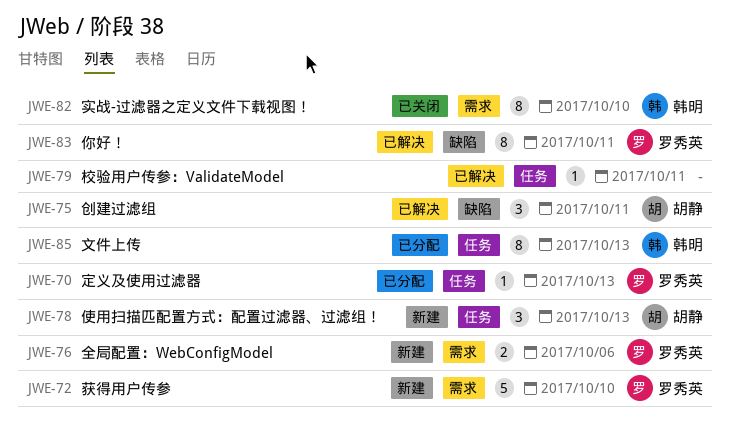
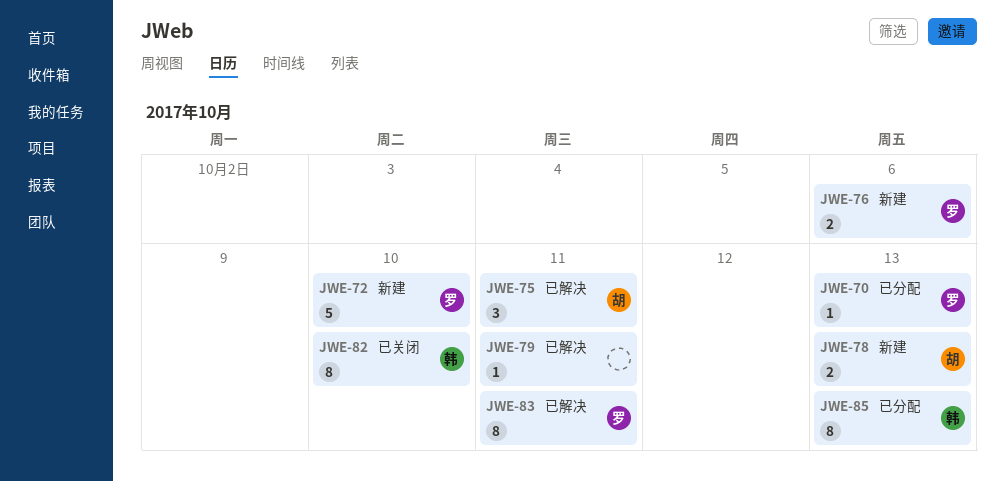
JWE-78, estimate: 3 -> 2

